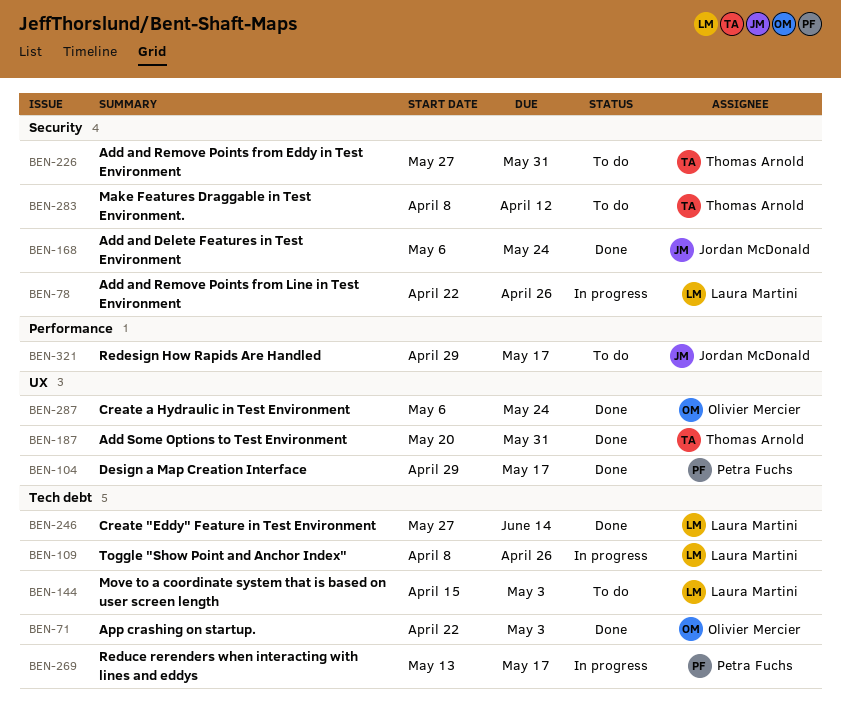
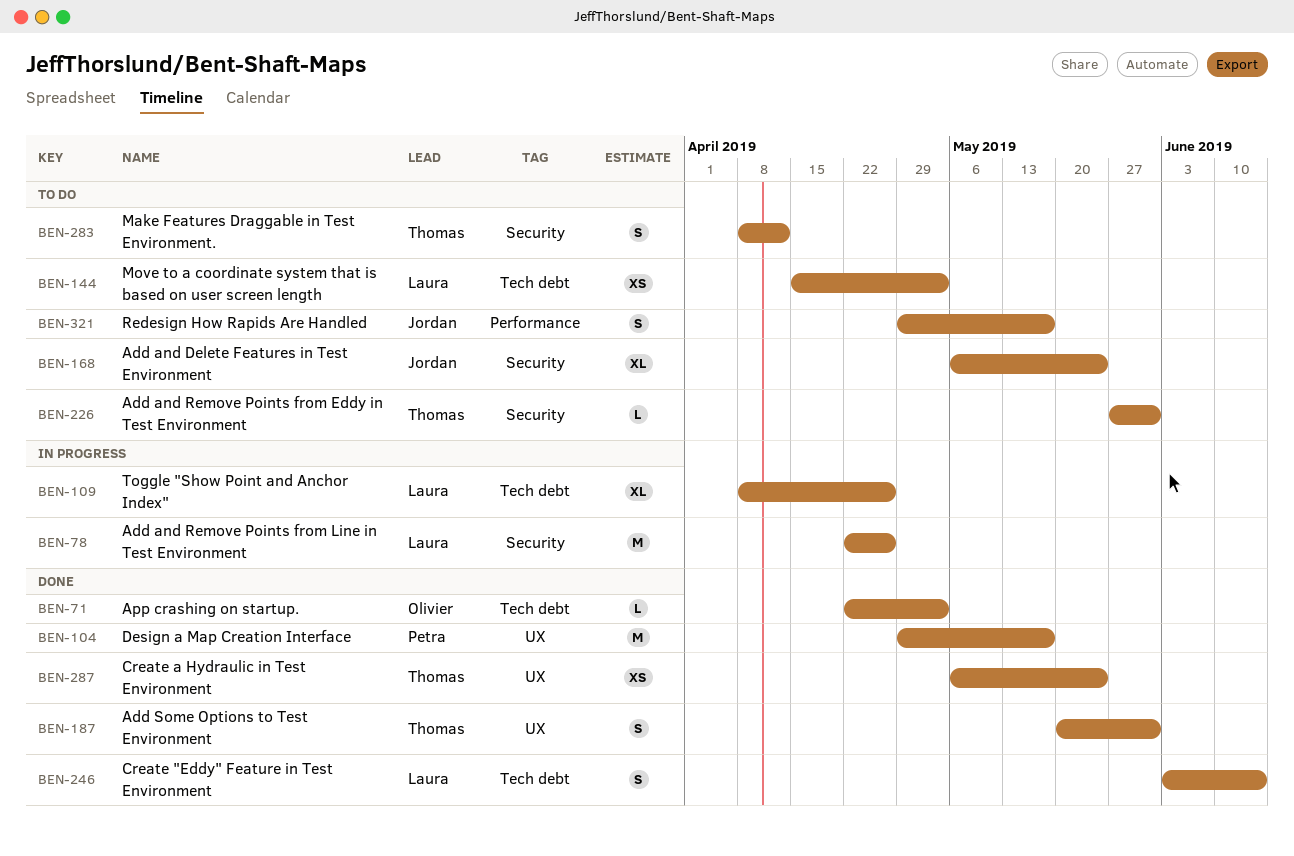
BEN-168, status: Done -> To do
BEN-246, start: May 27 -> Jun 3
BEN-269: present -> none
BEN-287, owner: Olivier Mercier -> Thomas Arnold

